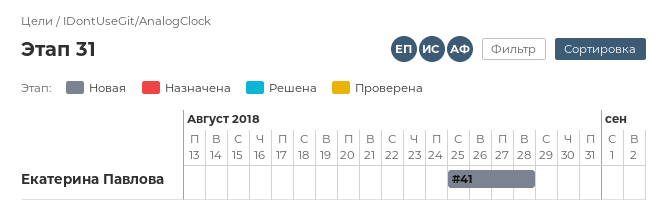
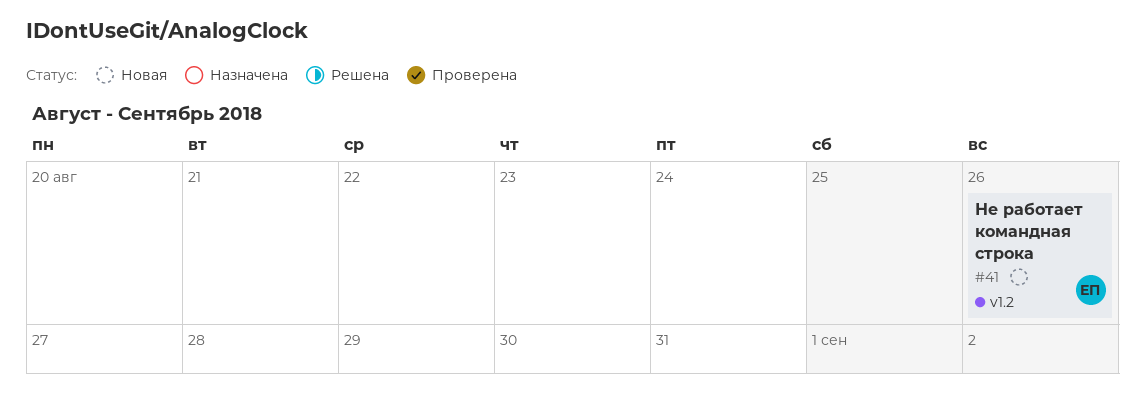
#41, due: Aug 28 -> Aug 26

